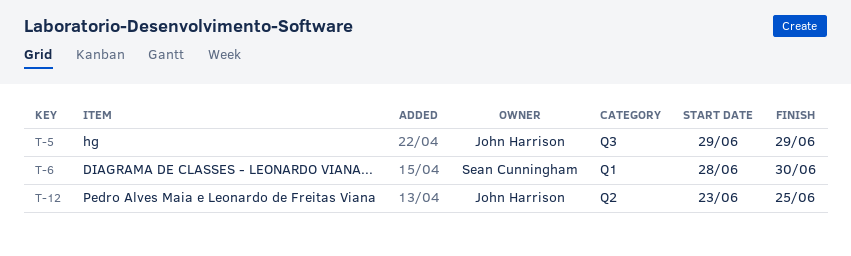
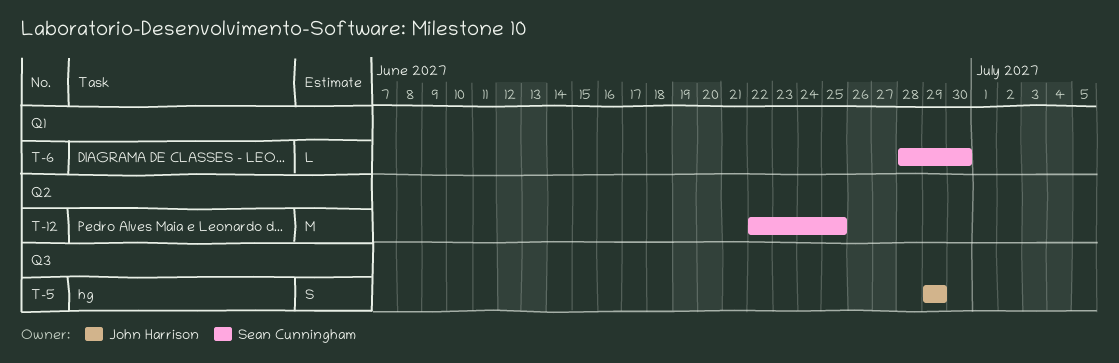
T-12, owner: John Harrison -> Sean Cunningham
T-12, start: Jun 23 -> Jun 22

